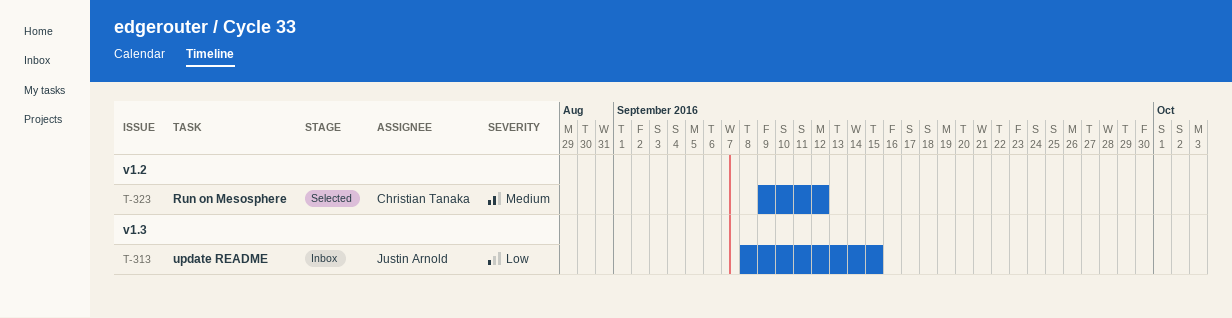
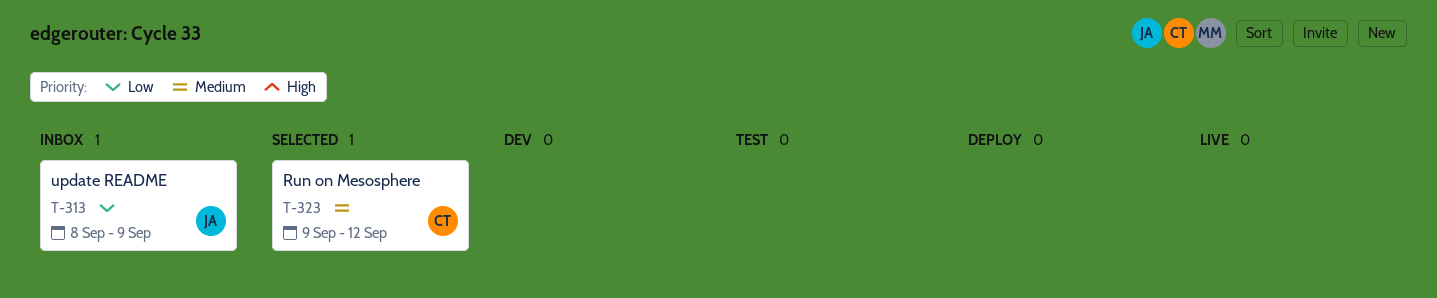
T-313, due: Sep 15 -> Sep 9

